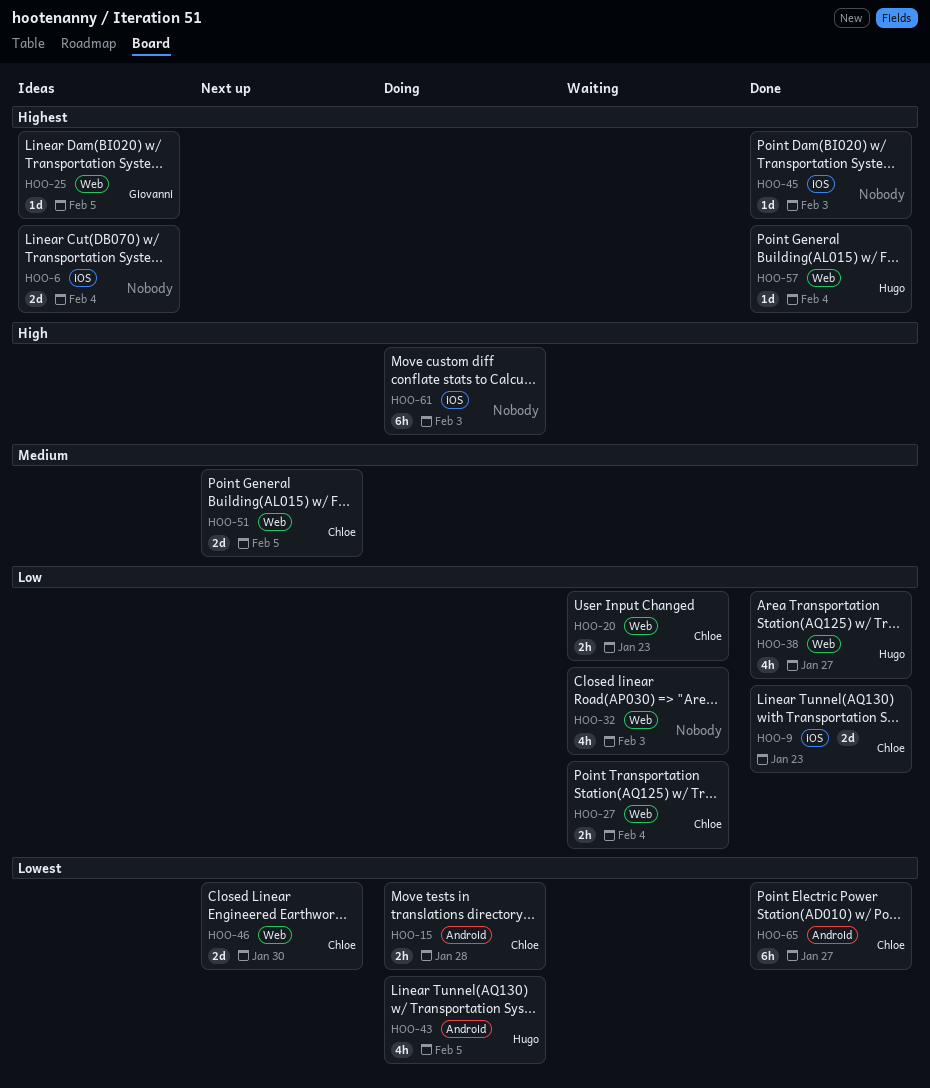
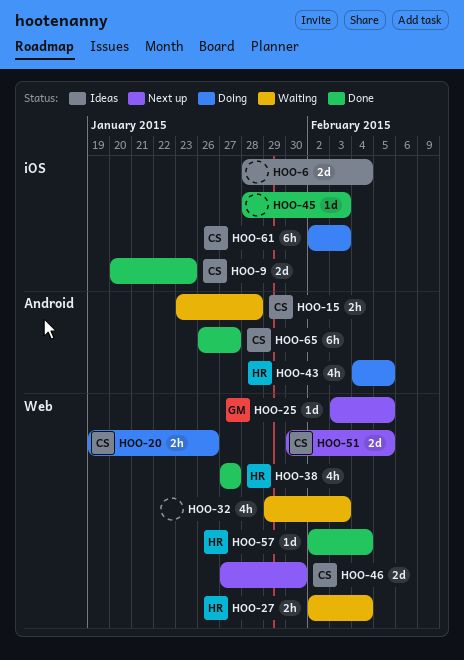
HOO-15, status: Doing -> Waiting
HOO-20, status: Waiting -> Doing
HOO-20, due: Jan 23 -> Jan 26
HOO-25, status: Ideas -> Next up
HOO-27, owner: Chloe -> Hugo
HOO-61, owner: none -> Chloe

